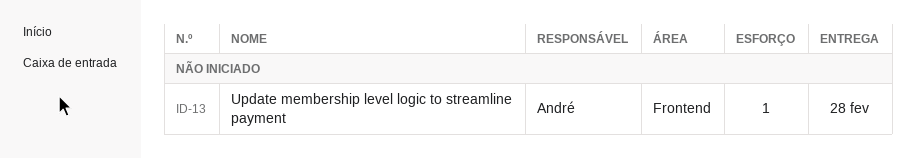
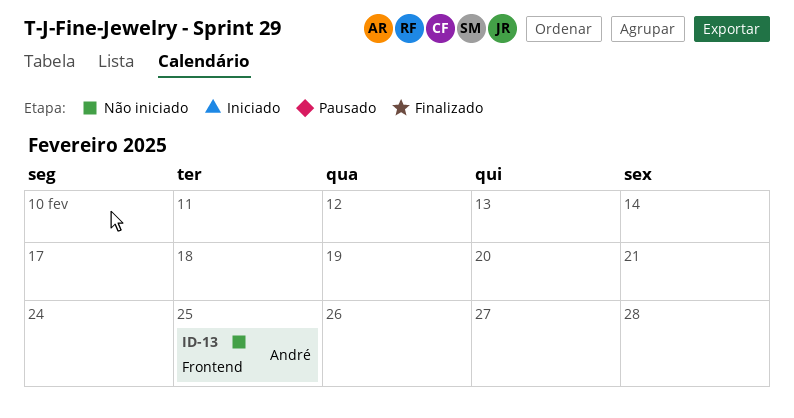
ID-13, due: Feb 28 -> Feb 25

